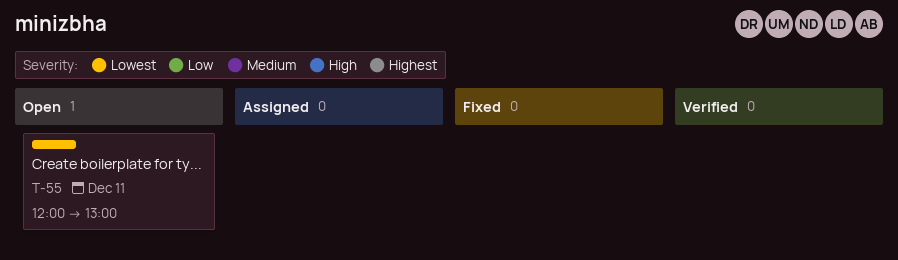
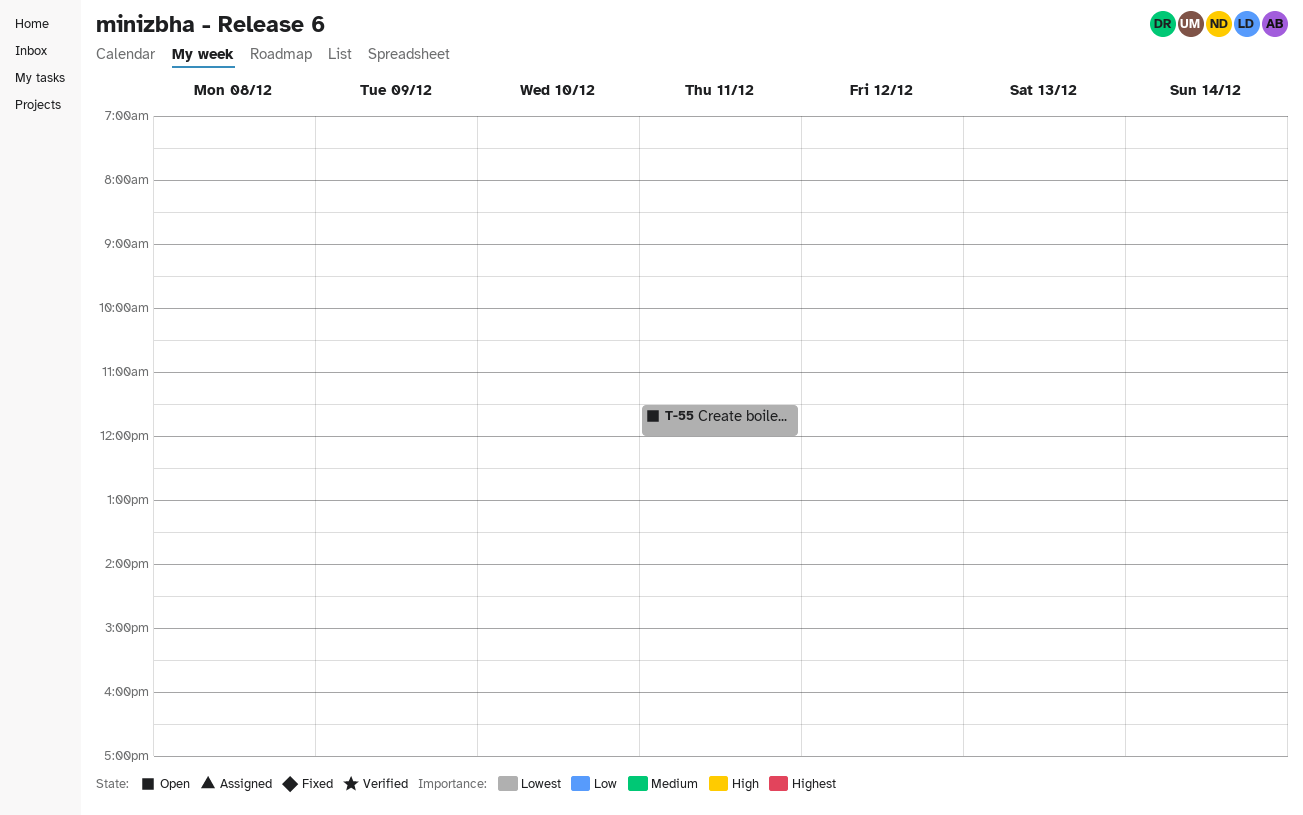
T-55, begins: 12:00 -> 11:30
T-55, ends: 13:00 -> 12:00

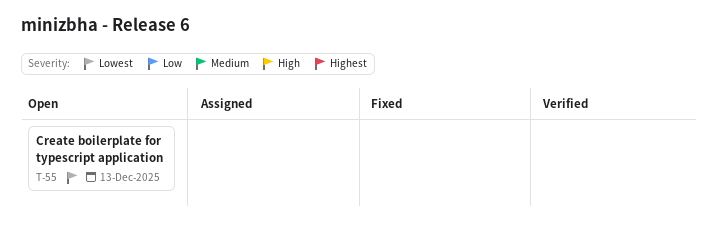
T-55, day: Dec 11 -> Dec 13

